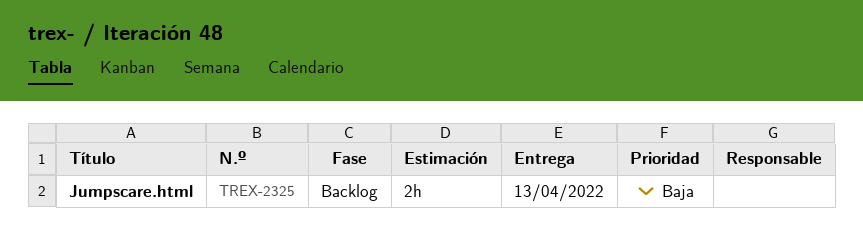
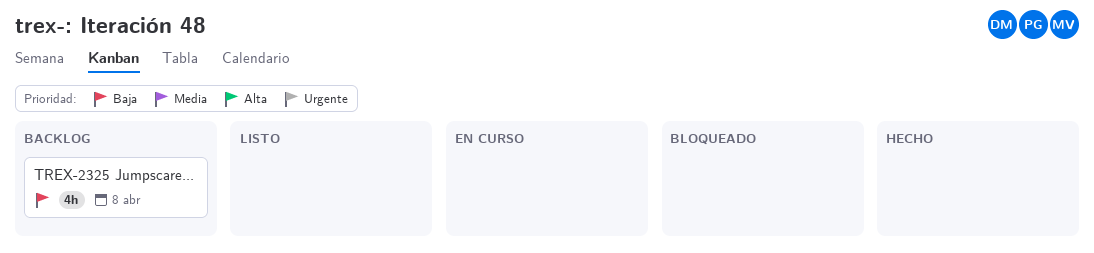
TREX-2325, estimate: 2h -> 4h
TREX-2325, due: Apr 13 -> Apr 8

